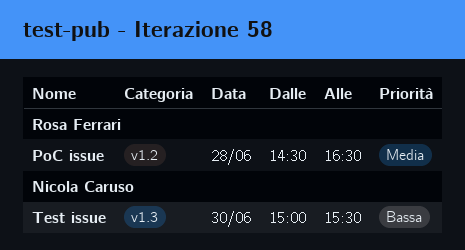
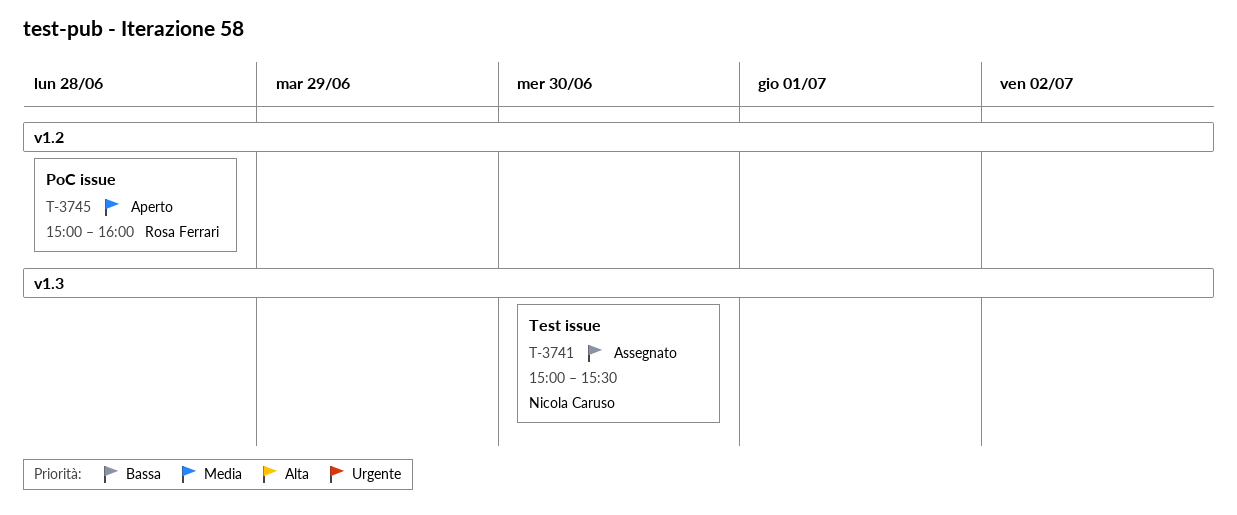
PoC issue, begins: 14:30 -> 15:00
PoC issue, ends: 16:30 -> 16:00

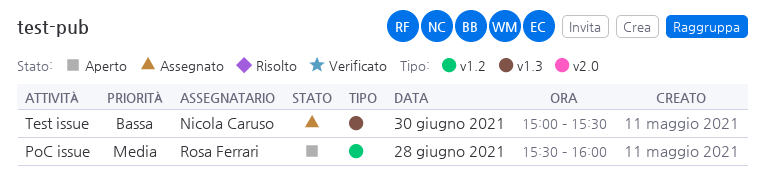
PoC issue, begins: 15:00 -> 15:30

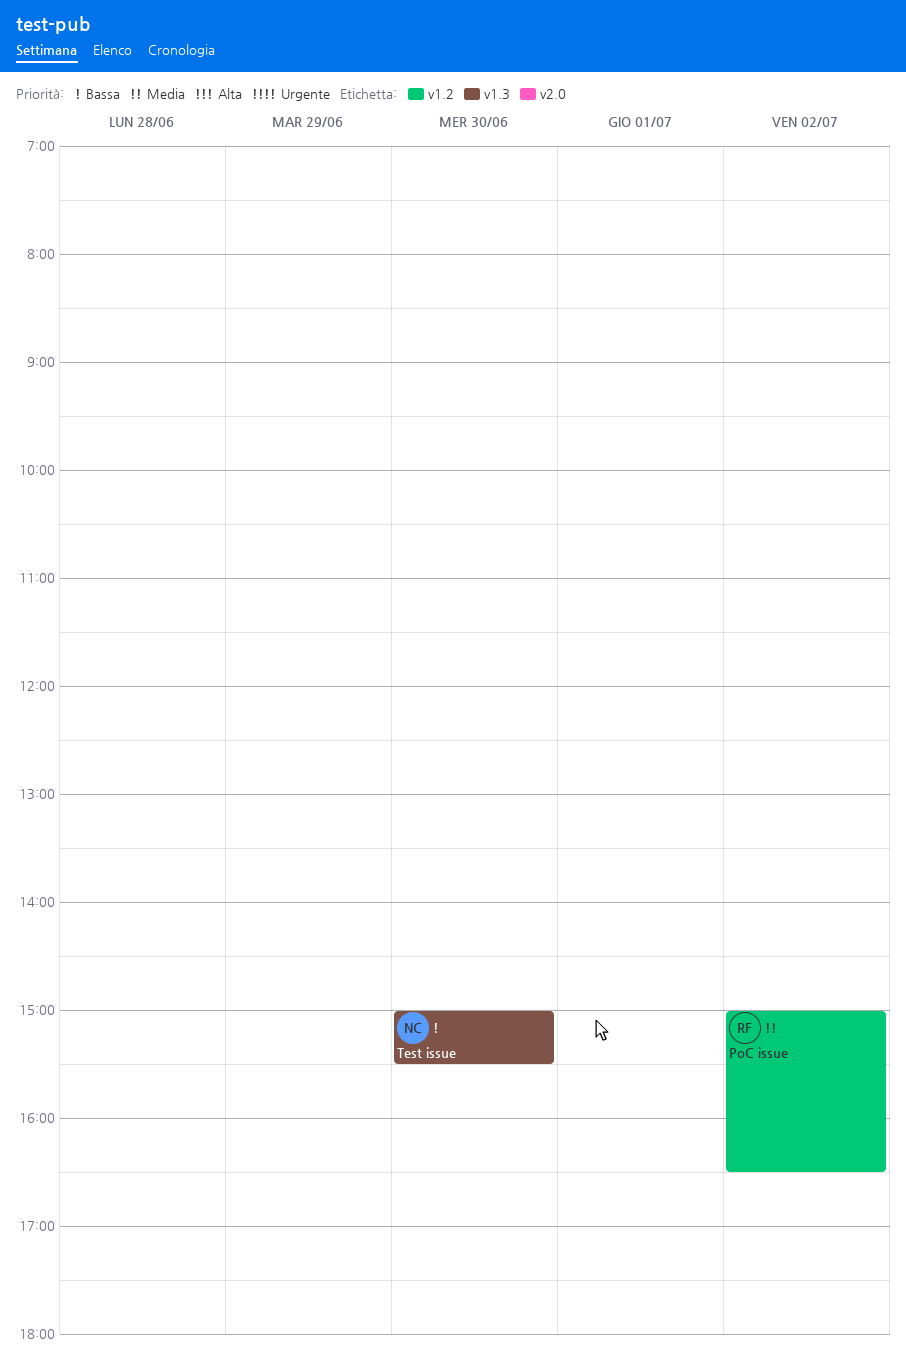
PoC issue, day: Jun 28 -> Jul 2
PoC issue, begins: 15:30 -> 15:00
PoC issue, ends: 16:00 -> 16:30

